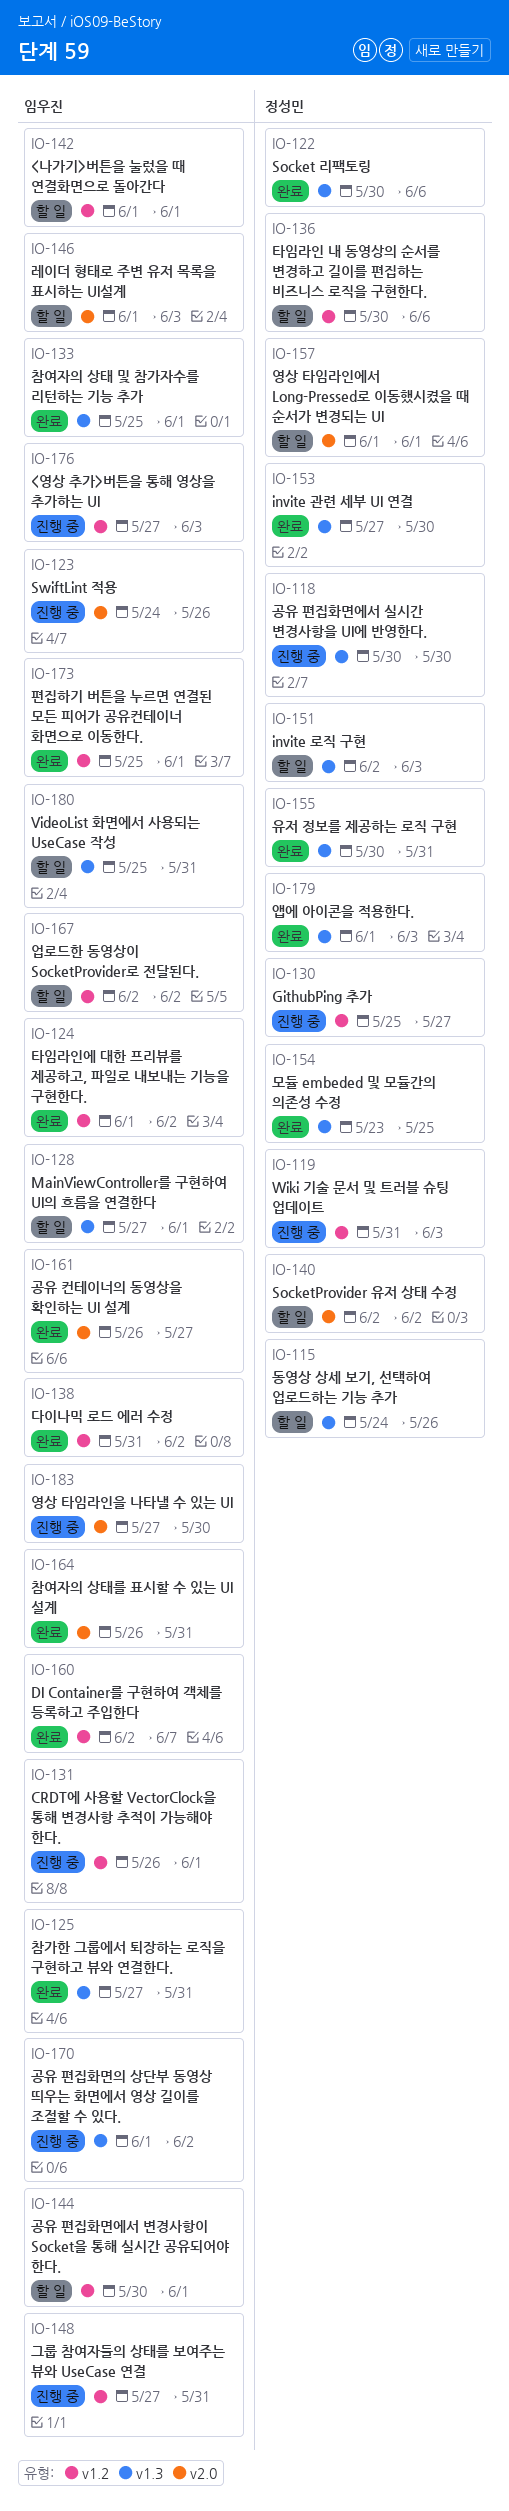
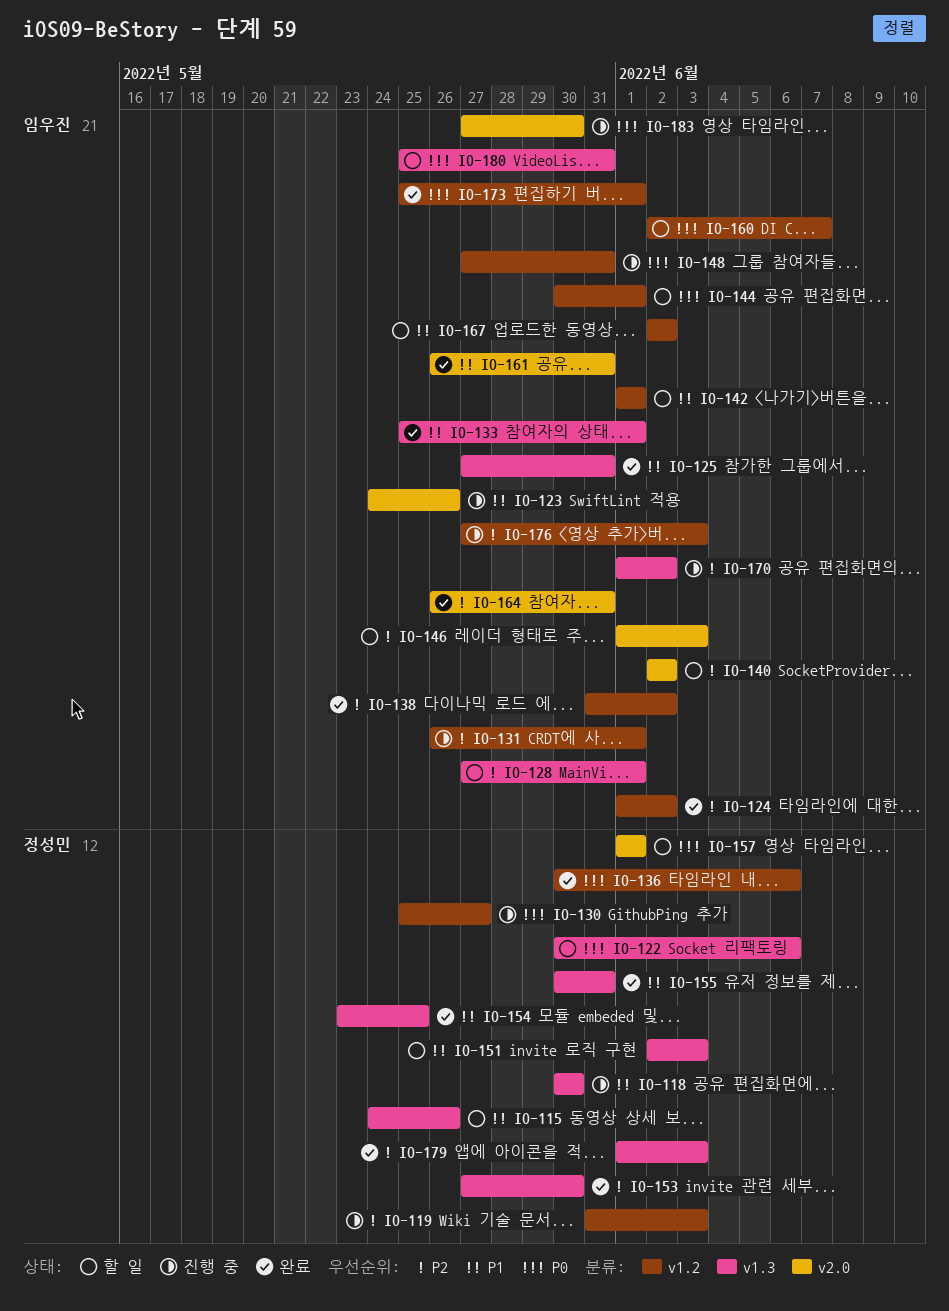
IO-122, status: 완료 -> 할 일
IO-136, status: 할 일 -> 완료
IO-140, owner: 정성민 -> 임우진
IO-160, status: 완료 -> 할 일
IO-161, due: May 27 -> May 31

